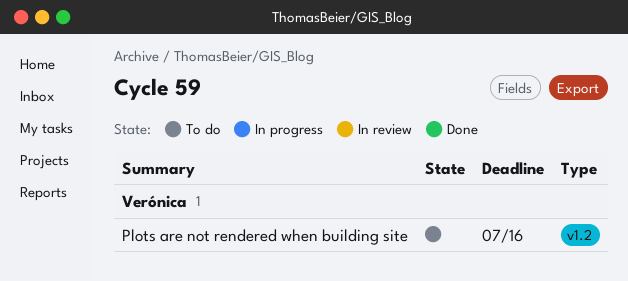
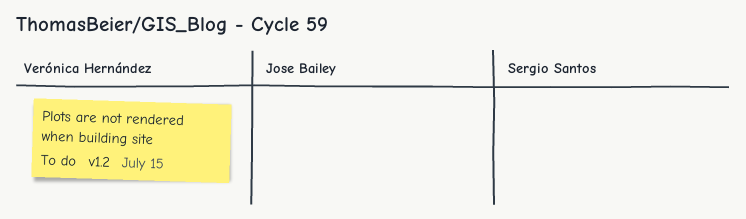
Plots are not rendered when building site, due: Jul 16 -> Jul 15

